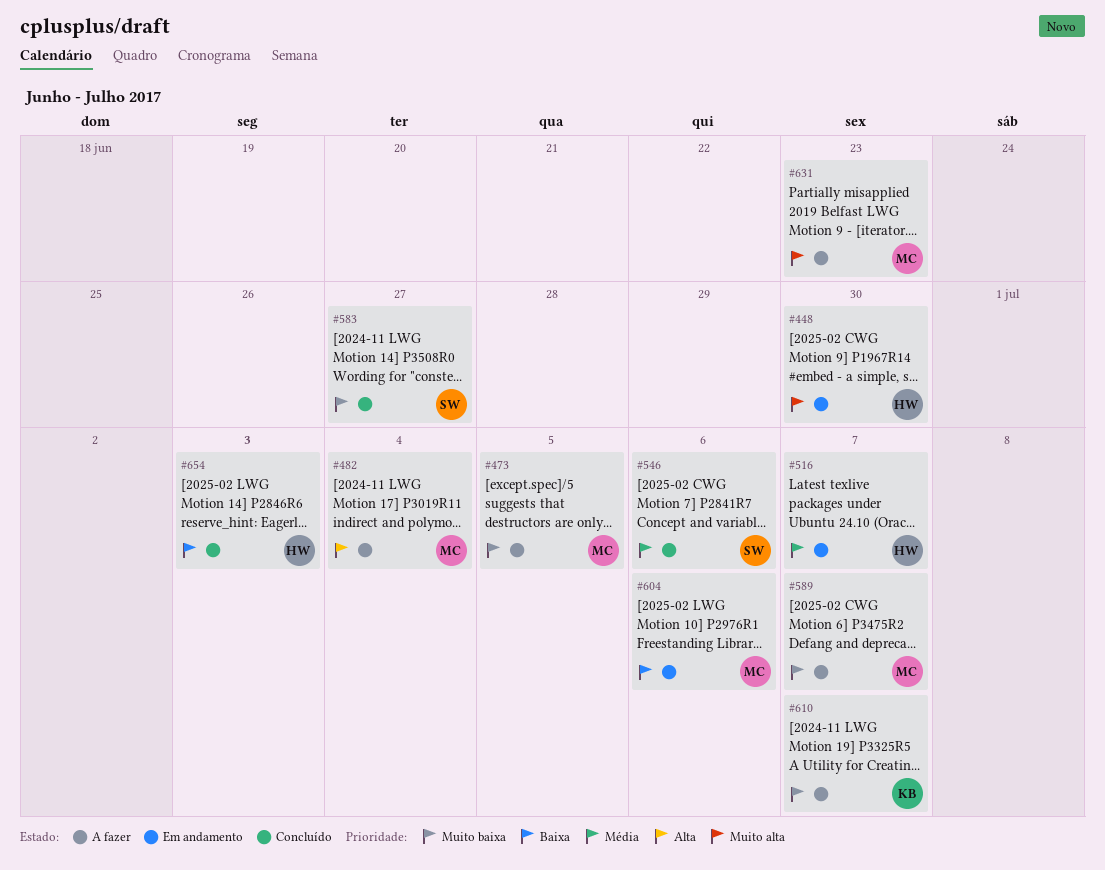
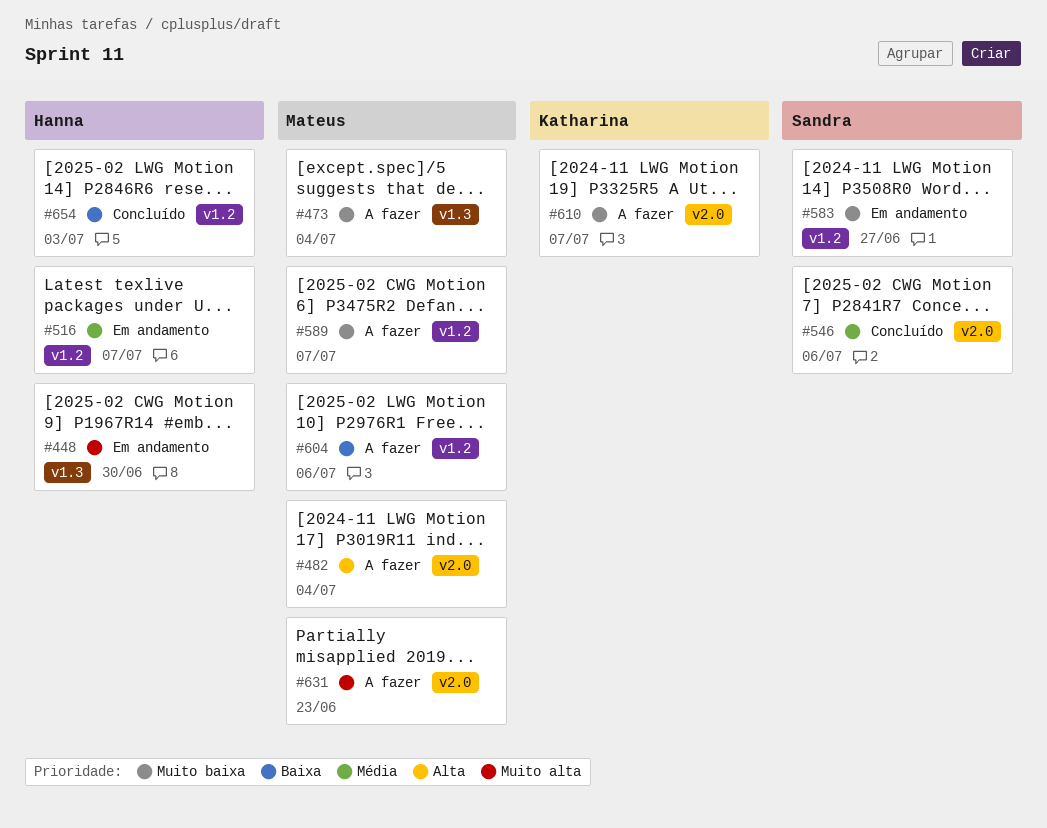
#473, due: Jul 5 -> Jul 4
#583, status: Concluído -> Em andamento
#604, status: Em andamento -> A fazer

